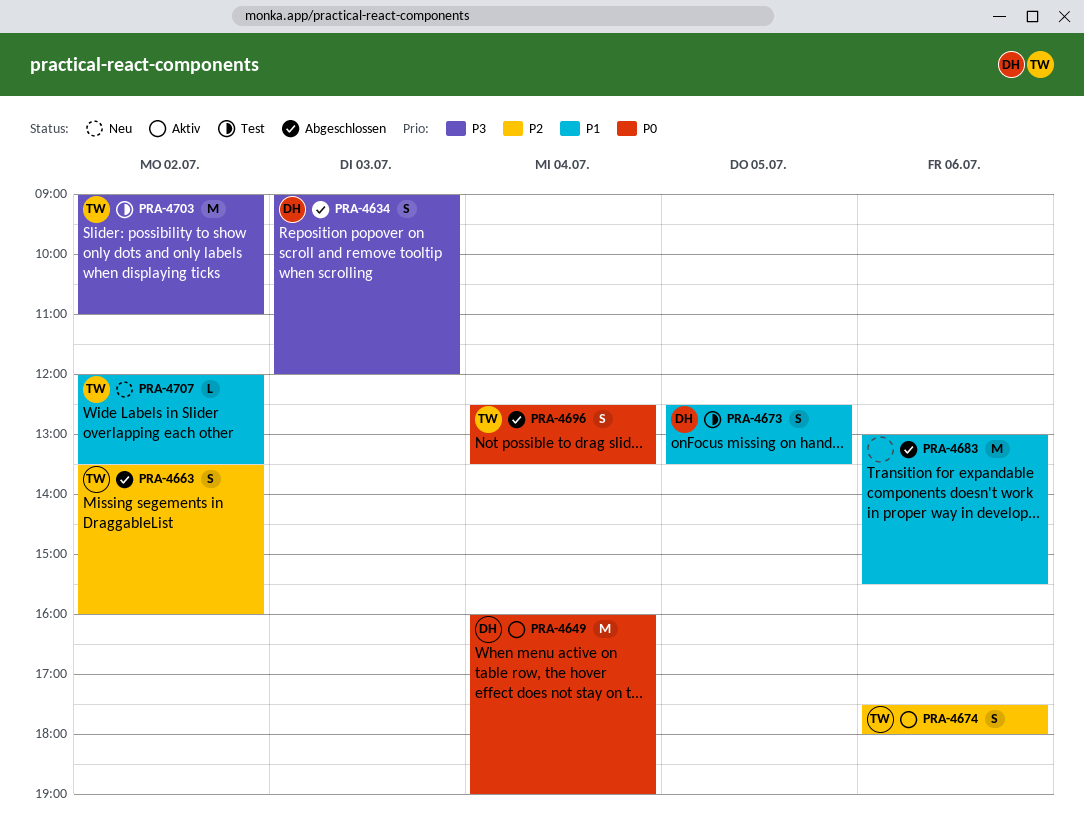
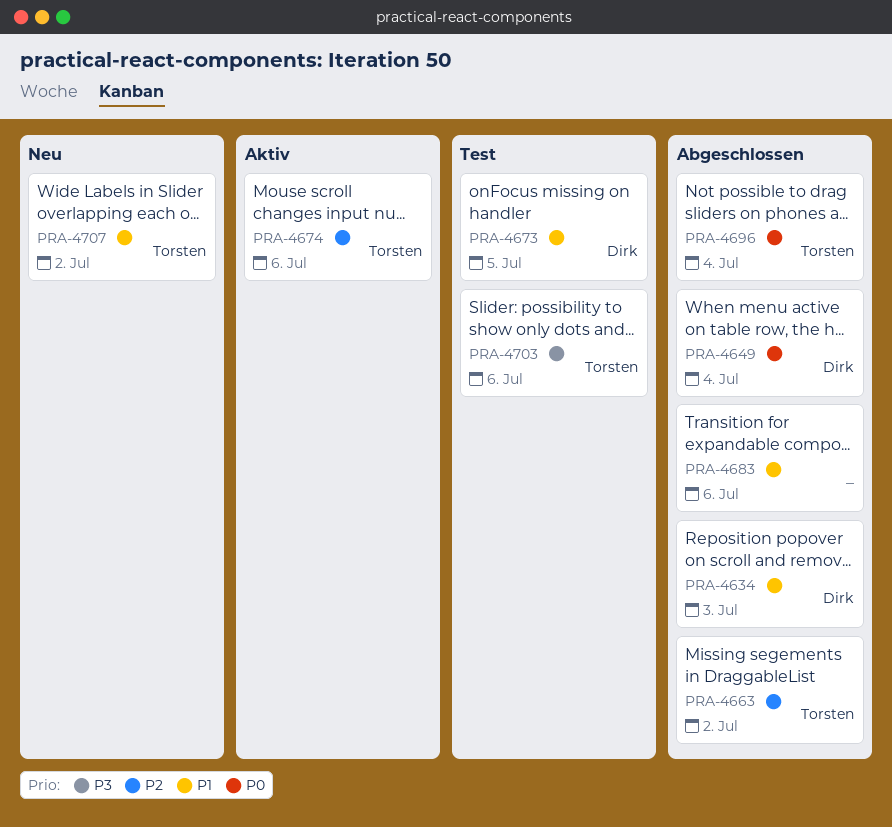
PRA-4634, priority: P3 -> P1
PRA-4649, status: Aktiv -> Abgeschlossen
PRA-4703, day: Jul 2 -> Jul 6

